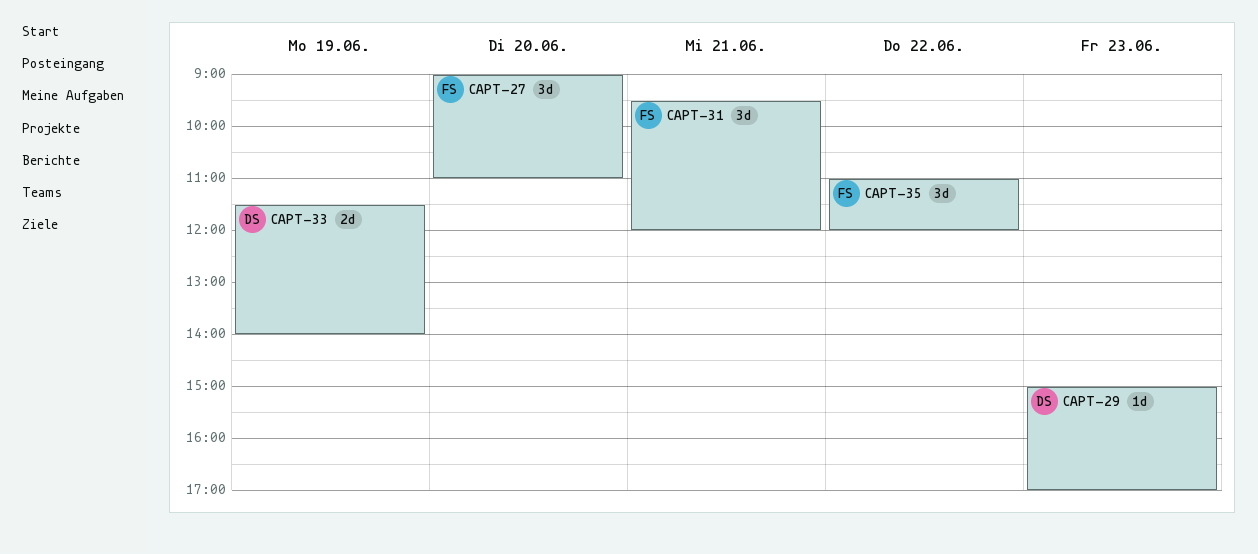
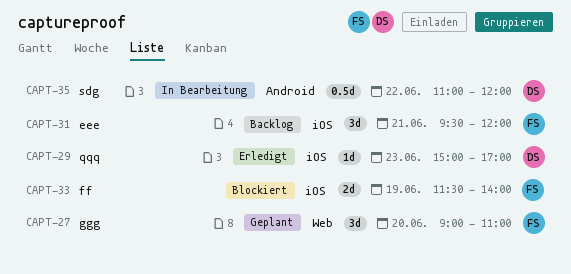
CAPT-33, owner: DS -> FS
CAPT-35, owner: FS -> DS
CAPT-35, estimate: 3d -> 0.5d

